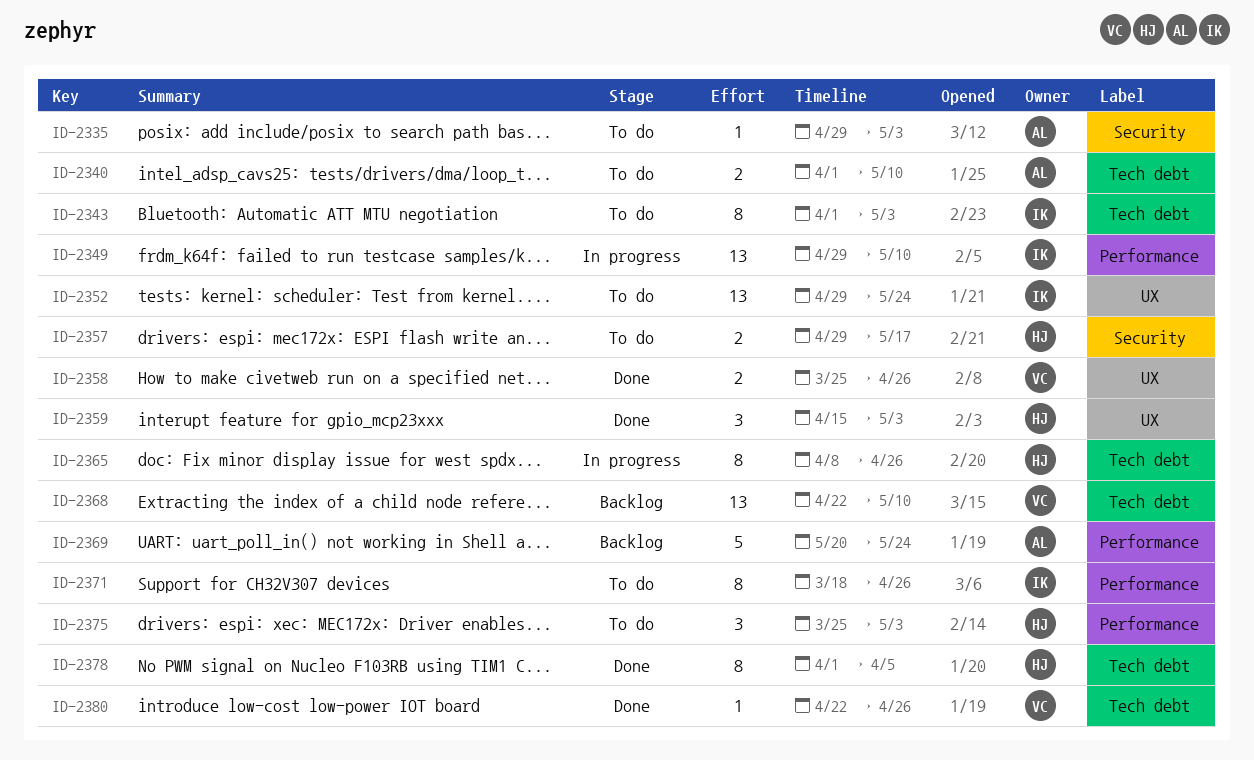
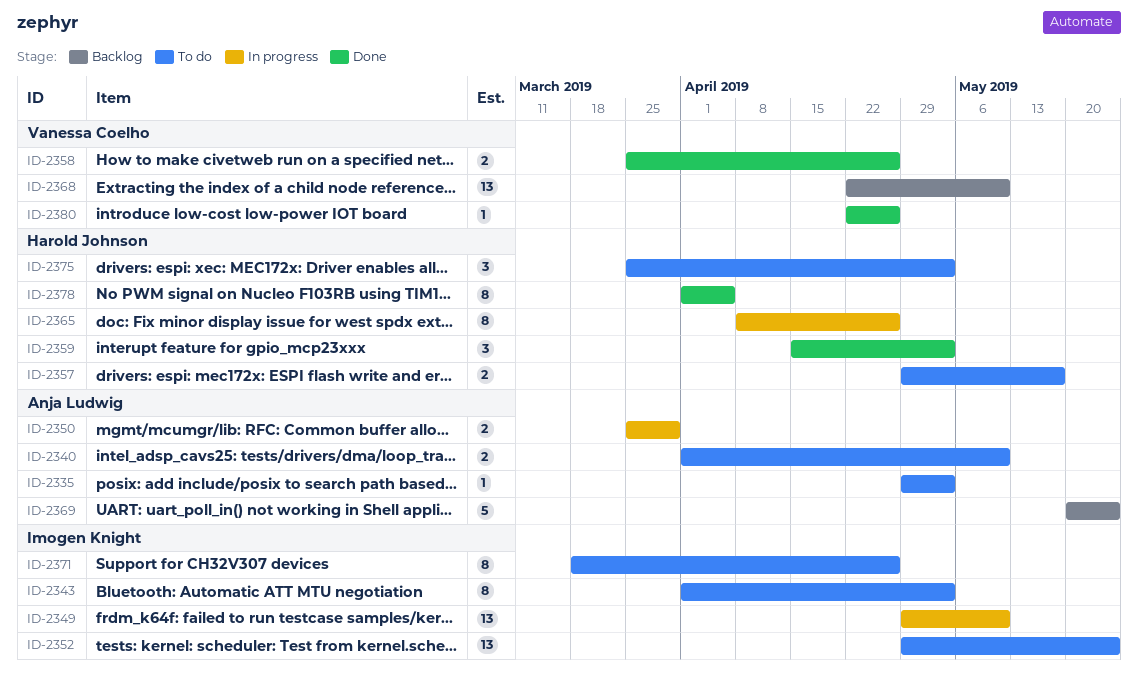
ID-2350: none -> present

